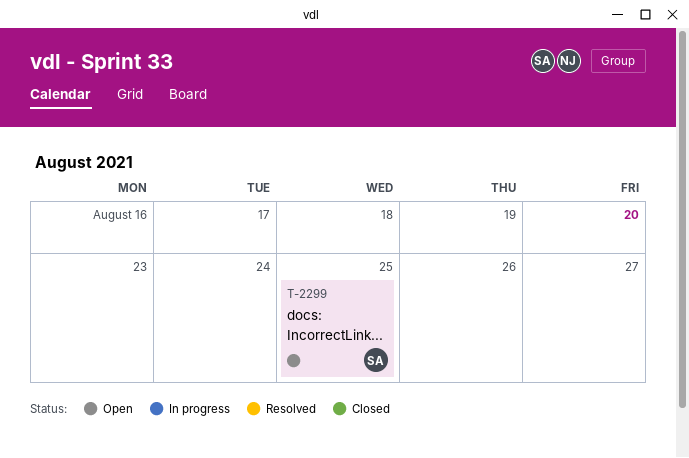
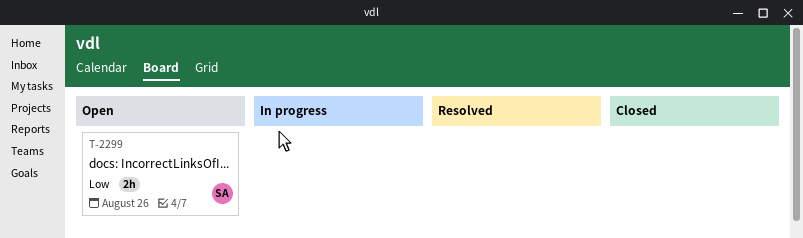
T-2299, due: Aug 25 -> Aug 26

